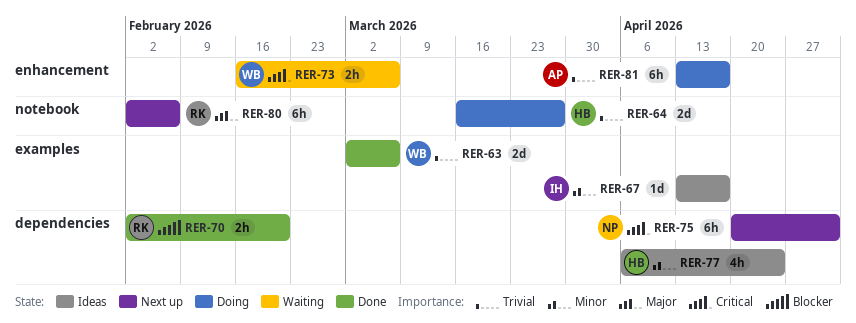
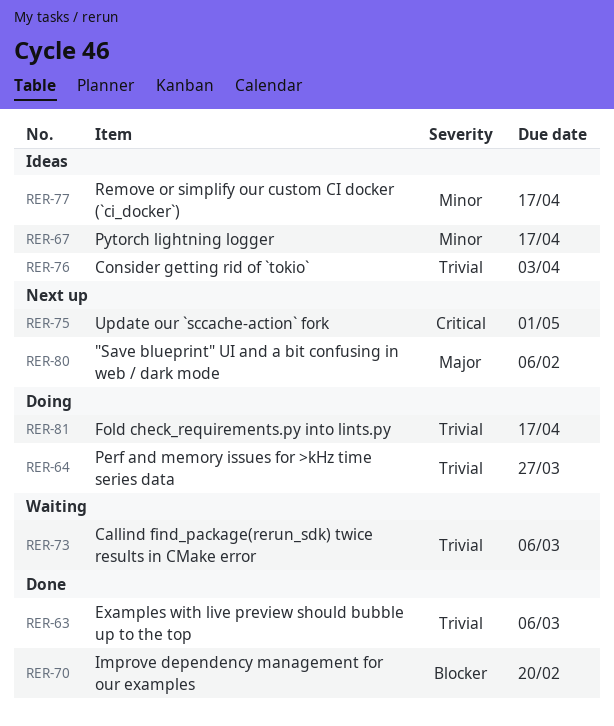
RER-73, priority: Critical -> Trivial
RER-76: none -> present
RER-77, due: Apr 24 -> Apr 17

